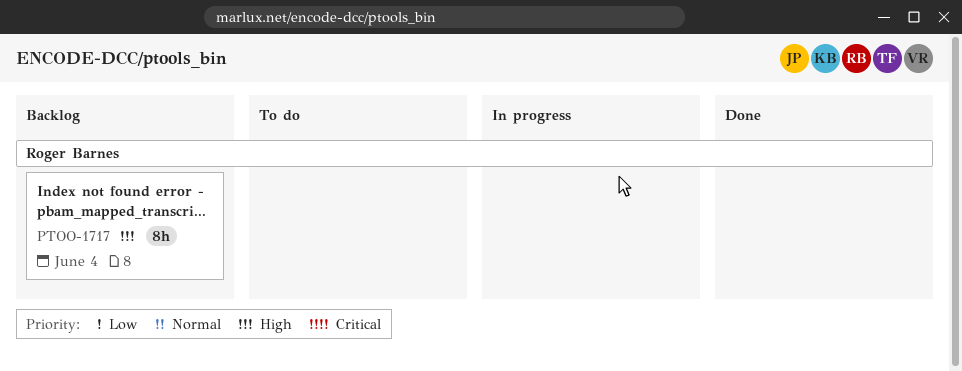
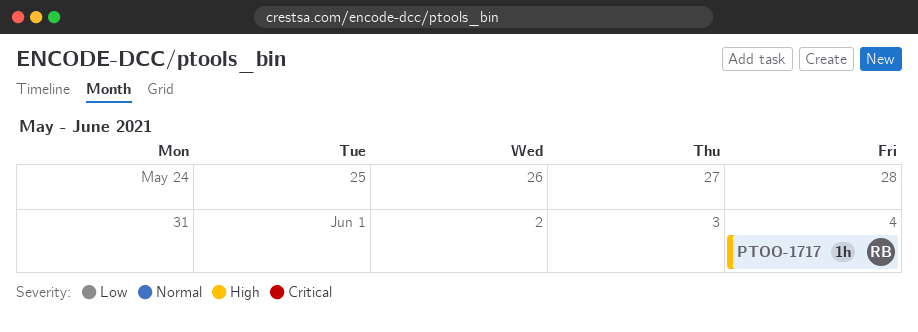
PTOO-1717, estimate: 8h -> 1h

